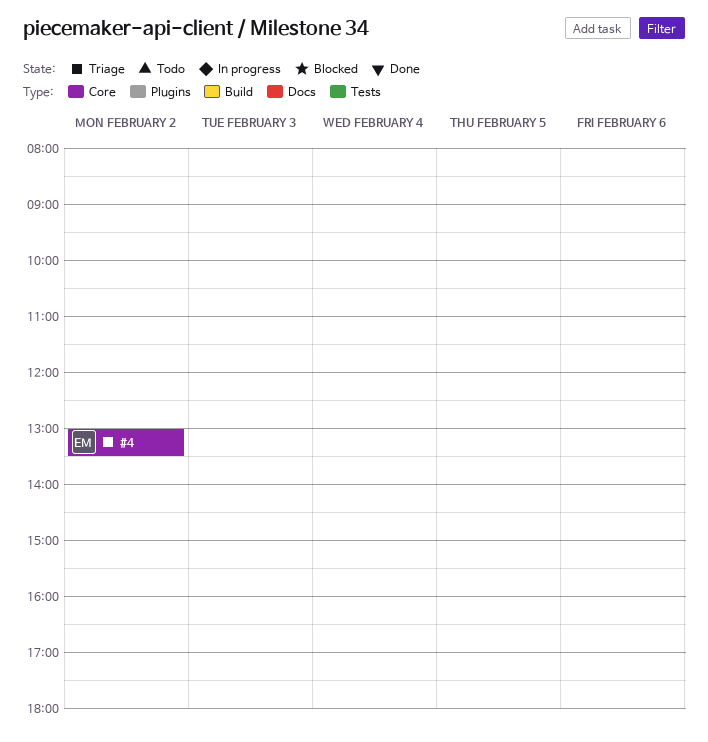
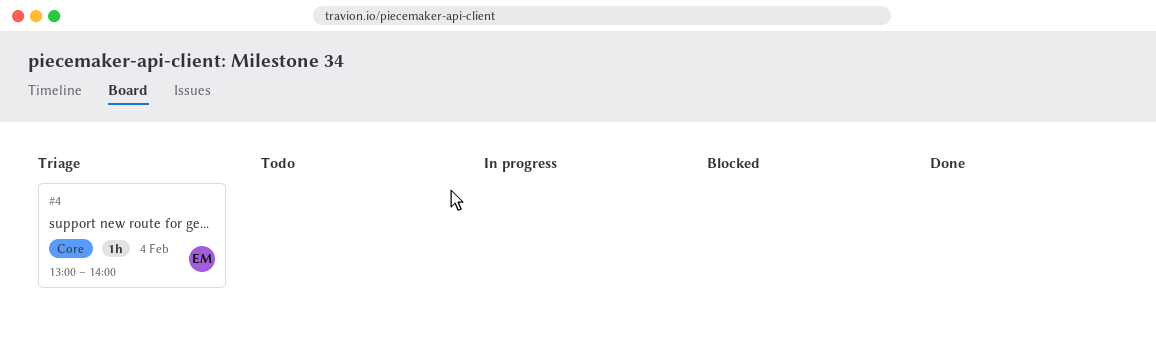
#4, day: Feb 2 -> Feb 4
#4, ends: 13:30 -> 14:00

